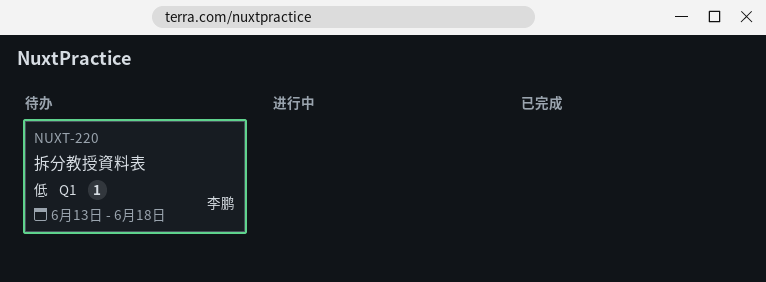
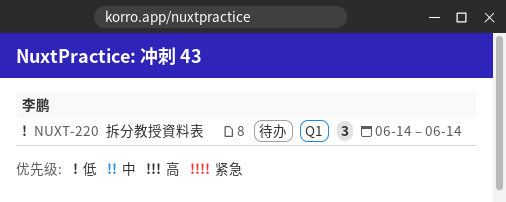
NUXT-220, estimate: 1 -> 3
NUXT-220, start: Jun 13 -> Jun 14
NUXT-220, due: Jun 18 -> Jun 14

